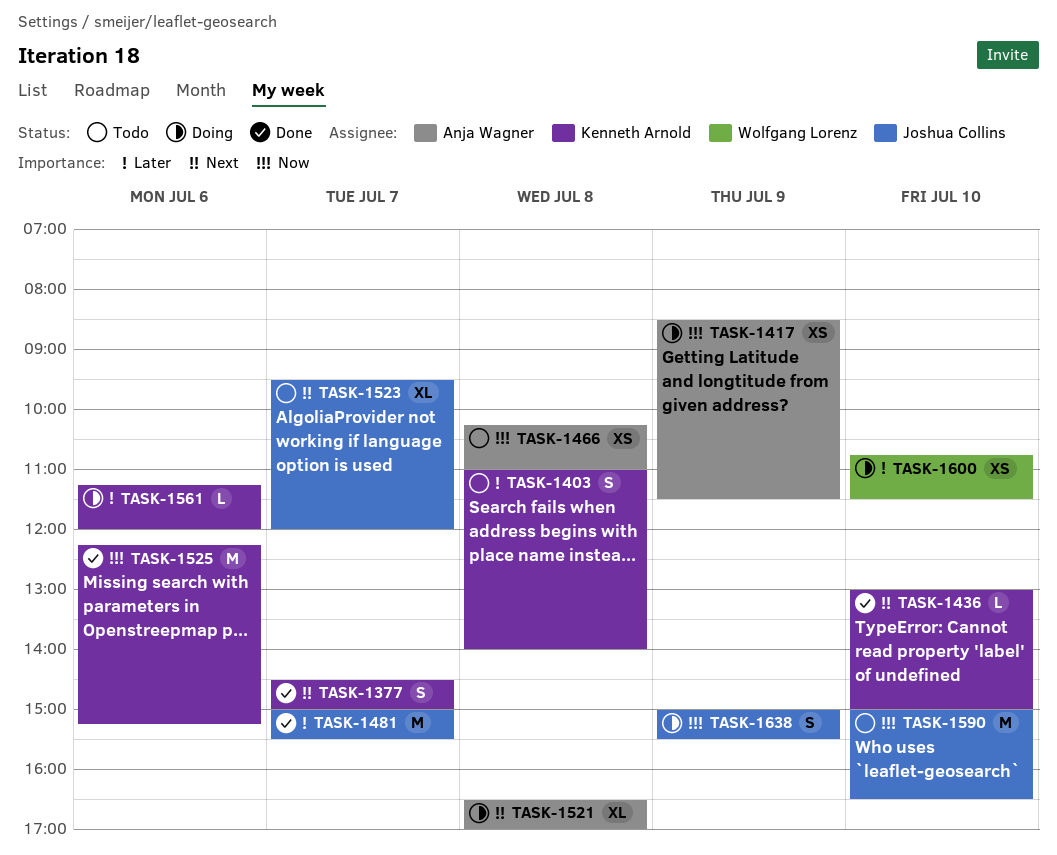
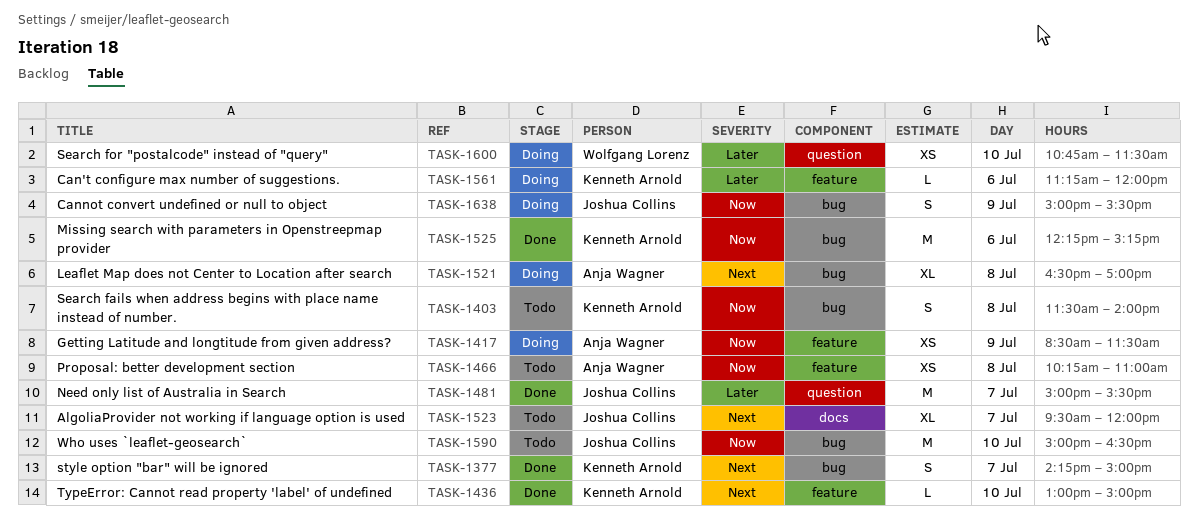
TASK-1377, begins: 14:30 -> 14:15
TASK-1403, priority: Later -> Now
TASK-1403, begins: 11:00 -> 11:30

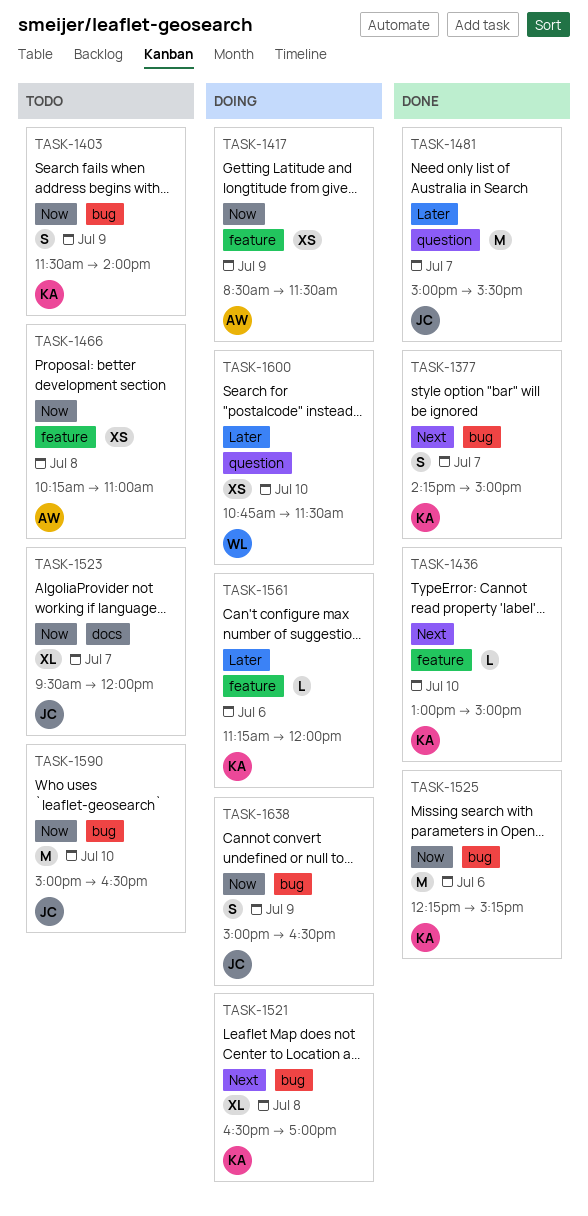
TASK-1403, day: Jul 8 -> Jul 9
TASK-1521, owner: Anja Wagner -> Kenneth Arnold
TASK-1523, priority: Next -> Now
TASK-1638, ends: 15:30 -> 16:30

